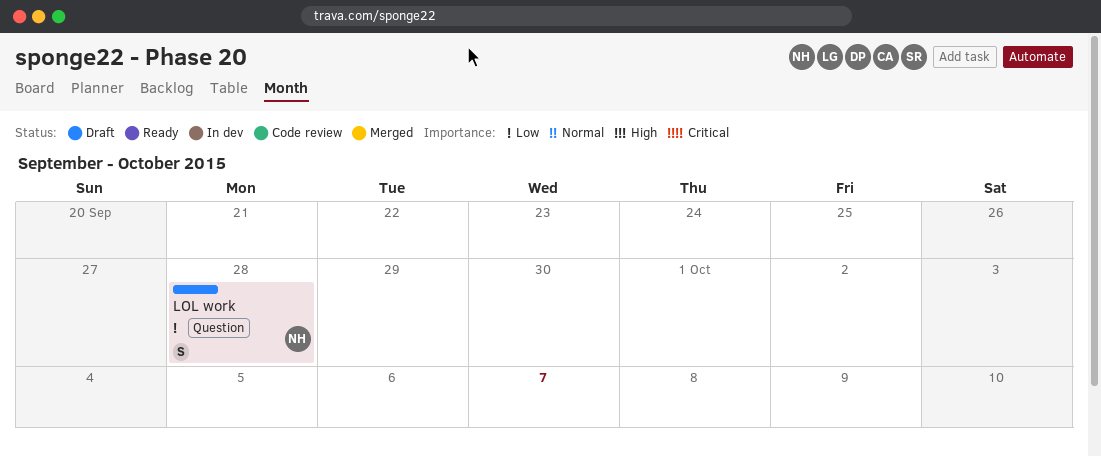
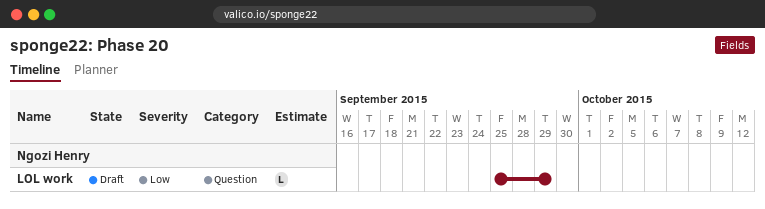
LOL work, estimate: S -> L
LOL work, due: Sep 28 -> Sep 29

